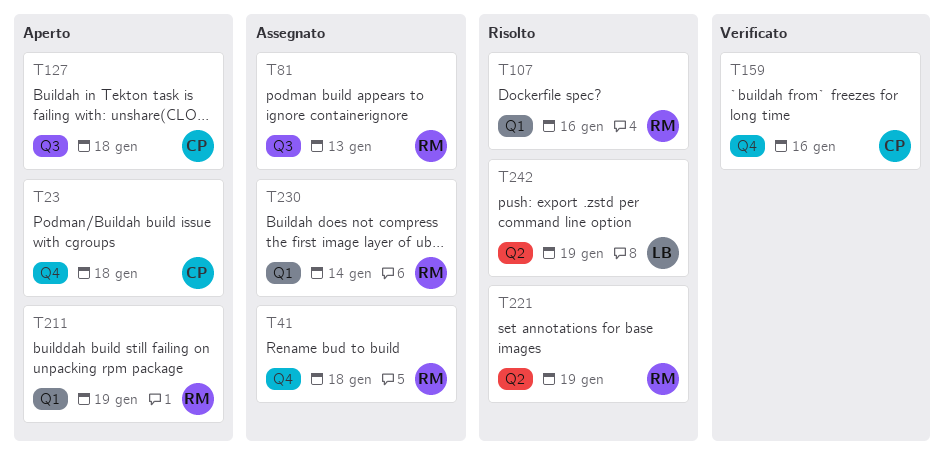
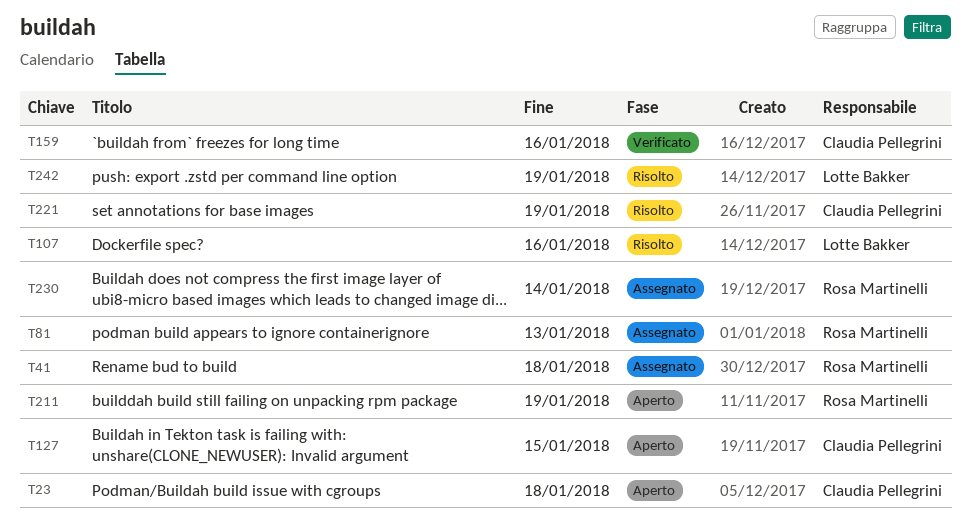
T107, owner: Rosa Martinelli -> Lotte Bakker
T127, due: Jan 18 -> Jan 15
T221, owner: Rosa Martinelli -> Claudia Pellegrini

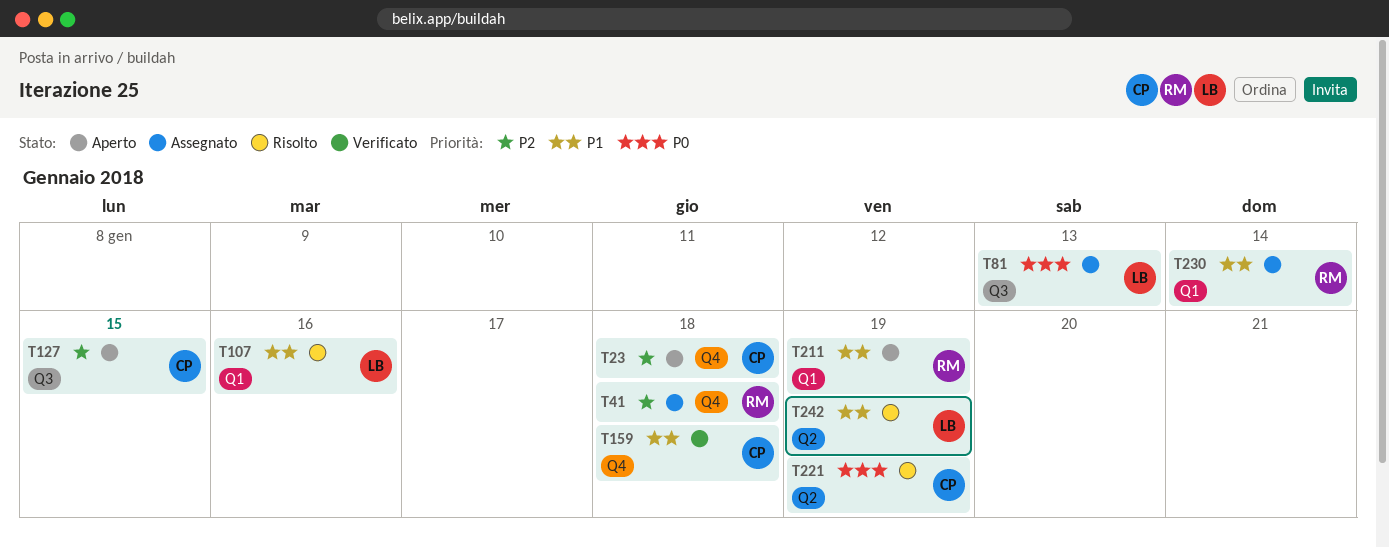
T81, owner: Rosa Martinelli -> Lotte Bakker
T159, due: Jan 16 -> Jan 18

